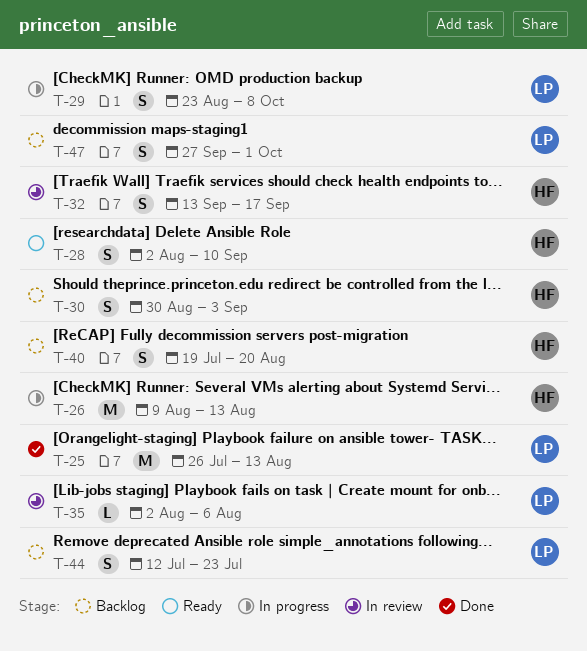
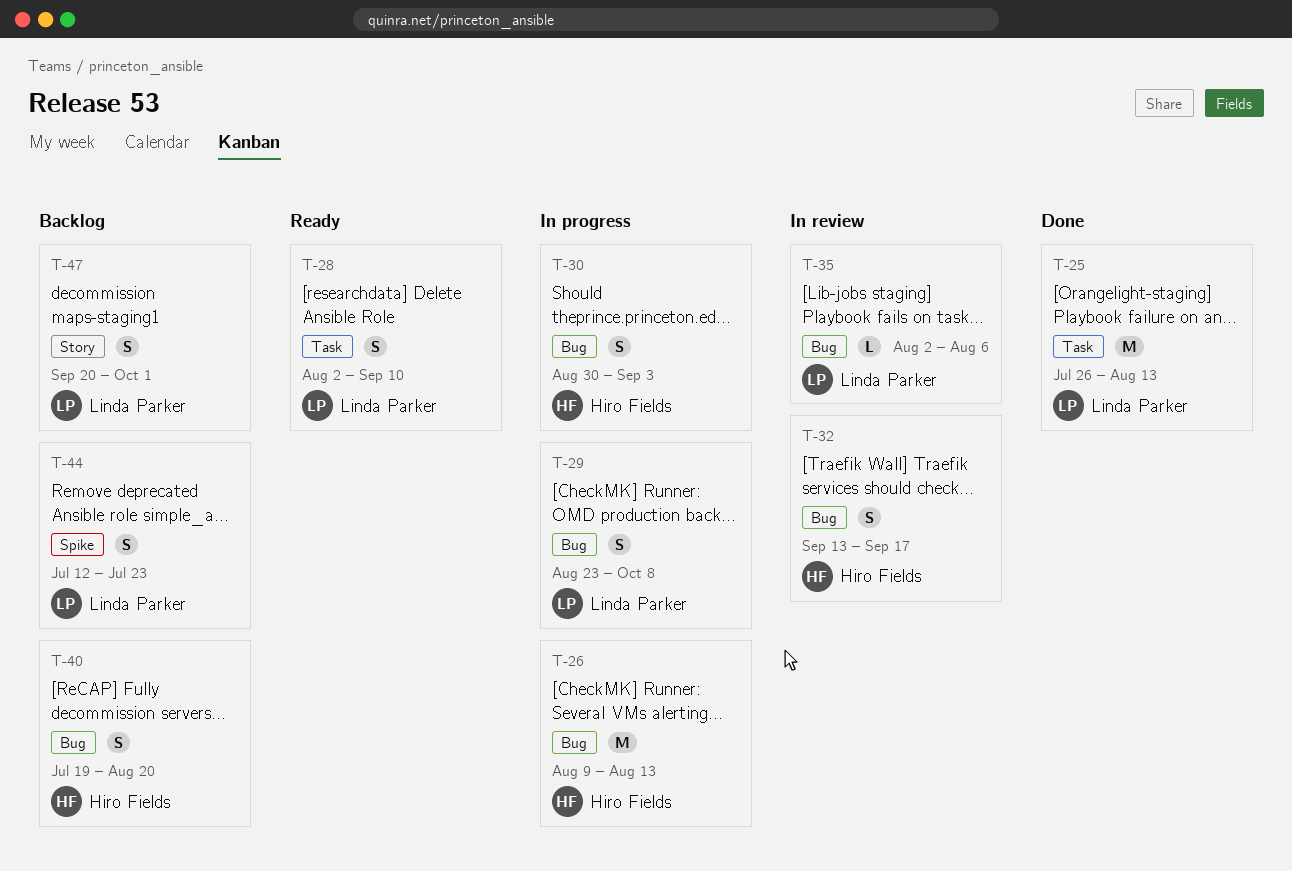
T-28, owner: Hiro Fields -> Linda Parker
T-30, status: Backlog -> In progress
T-47, start: Sep 27 -> Sep 20

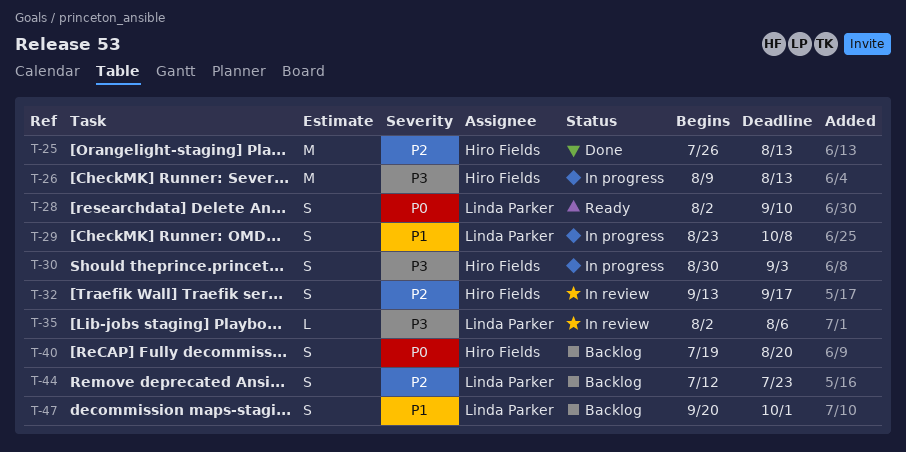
T-25, owner: Linda Parker -> Hiro Fields

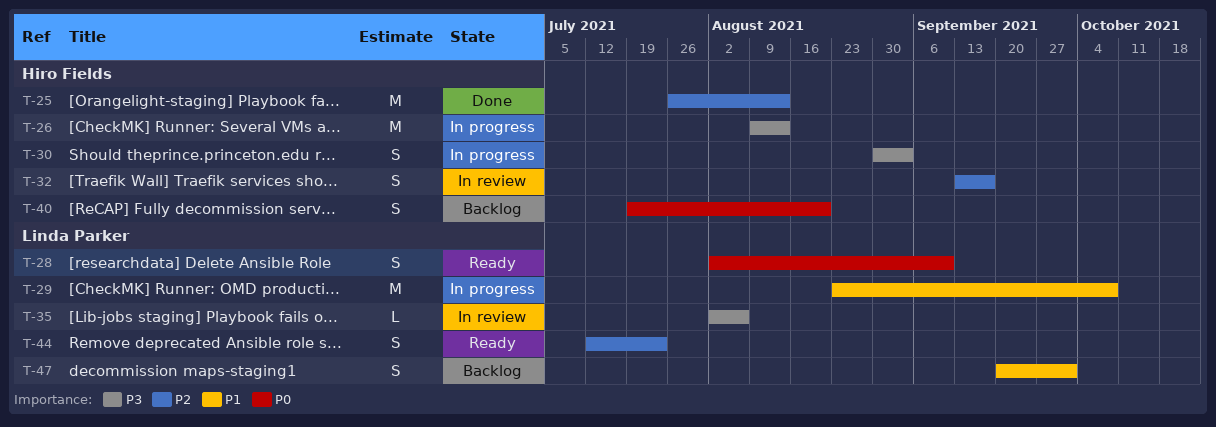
T-29, estimate: S -> M
T-44, status: Backlog -> Ready

